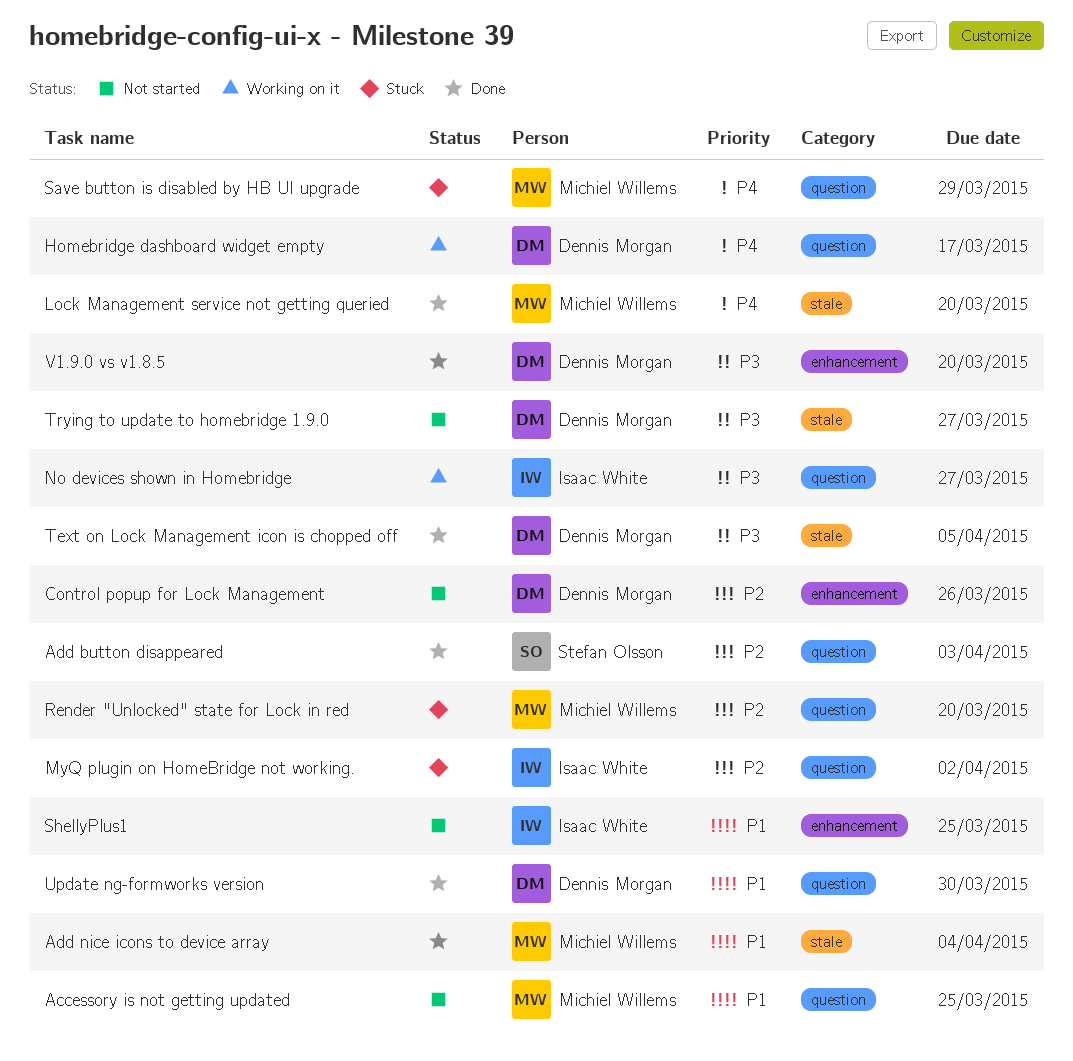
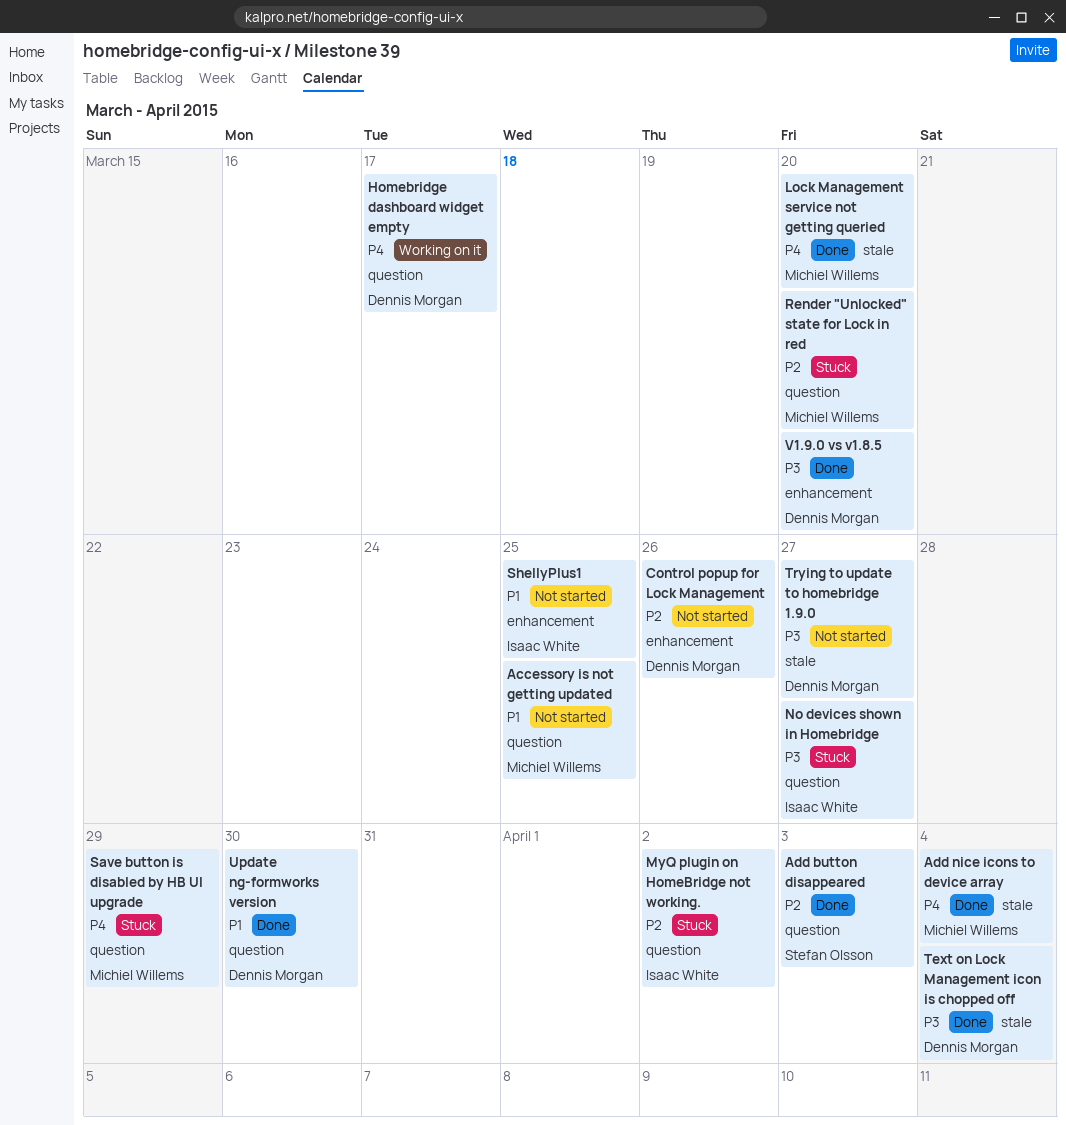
Add nice icons to device array, priority: P1 -> P4
No devices shown in Homebridge, status: Working on it -> Stuck
Text on Lock Management icon is chopped off, due: Apr 5 -> Apr 4

